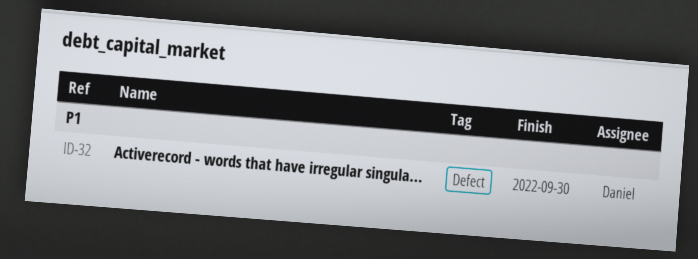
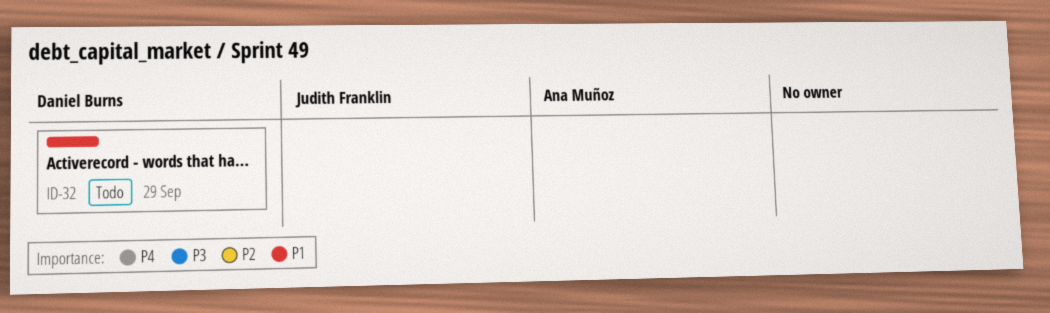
ID-32, due: Sep 30 -> Sep 29

